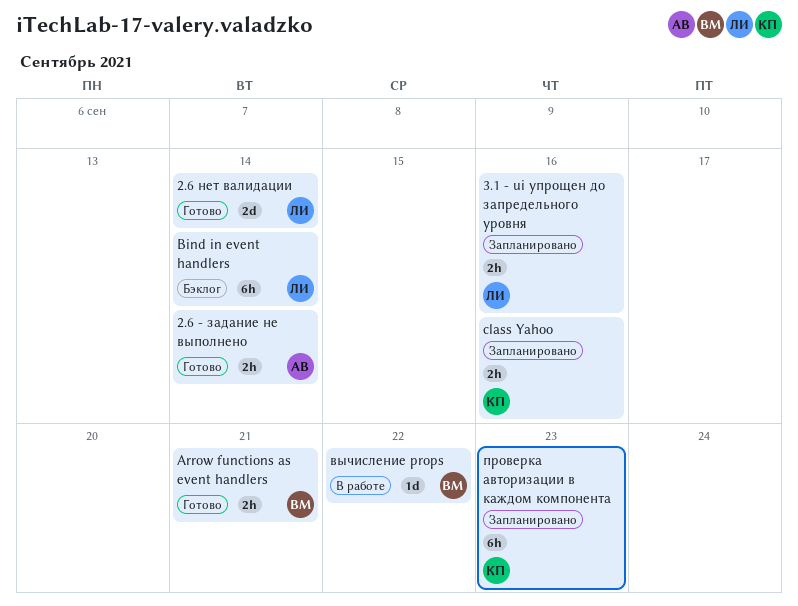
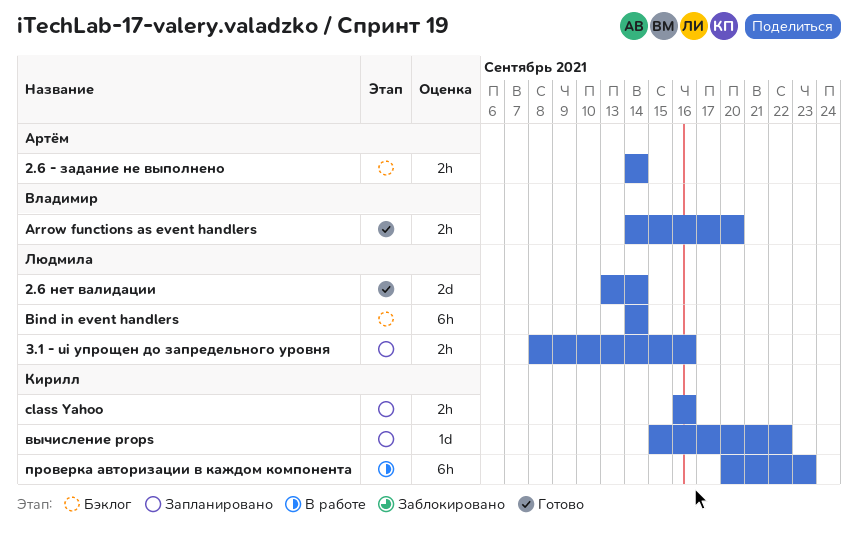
2.6 - задание не выполнено, status: Готово -> Бэклог
Arrow functions as event handlers, due: Sep 21 -> Sep 20
вычисление props, status: В работе -> Запланировано
вычисление props, owner: Владимир -> Кирилл
проверка авторизации в каждом компонента, status: Запланировано -> В работе

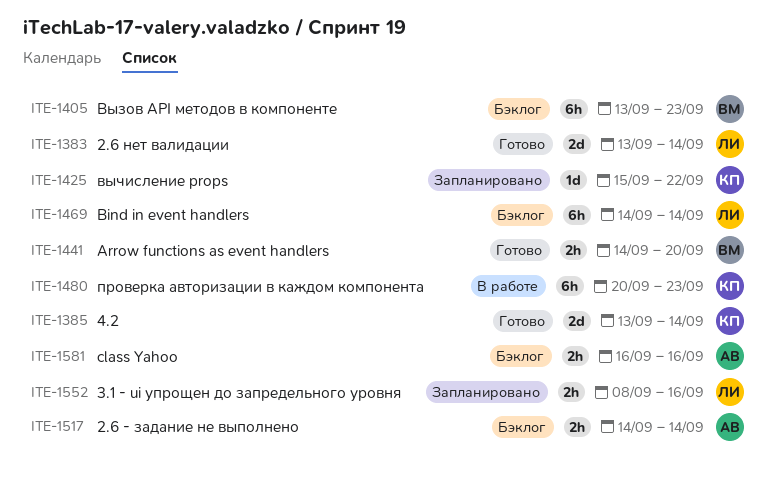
4.2: none -> present
class Yahoo, status: Запланировано -> Бэклог
class Yahoo, owner: Кирилл -> Артём
Вызов API методов в компоненте: none -> present

